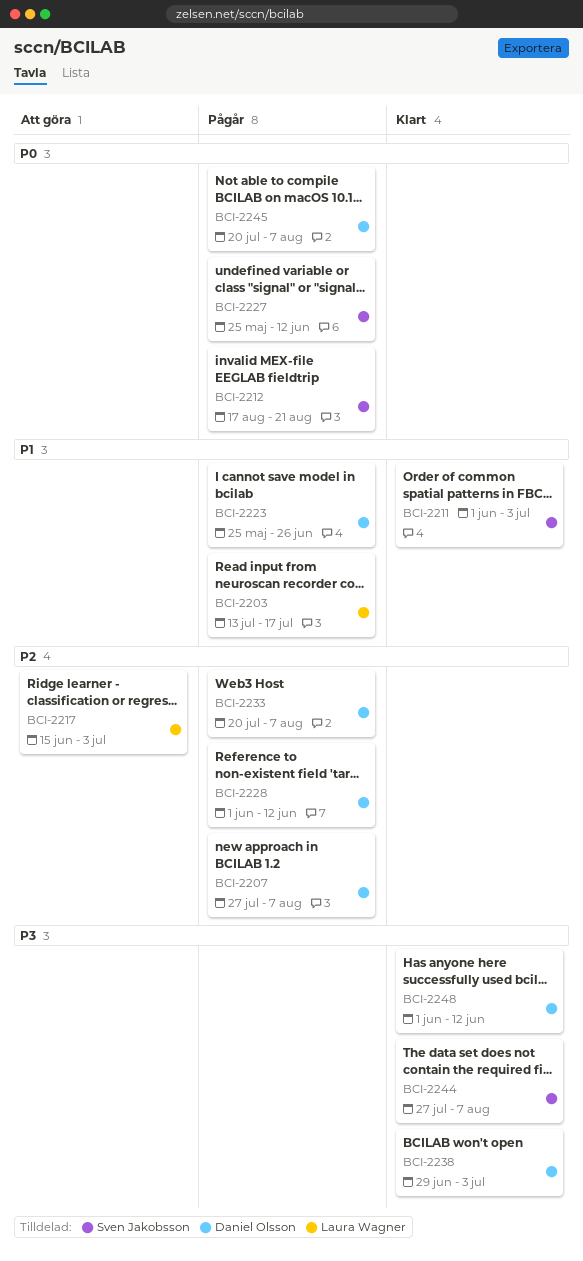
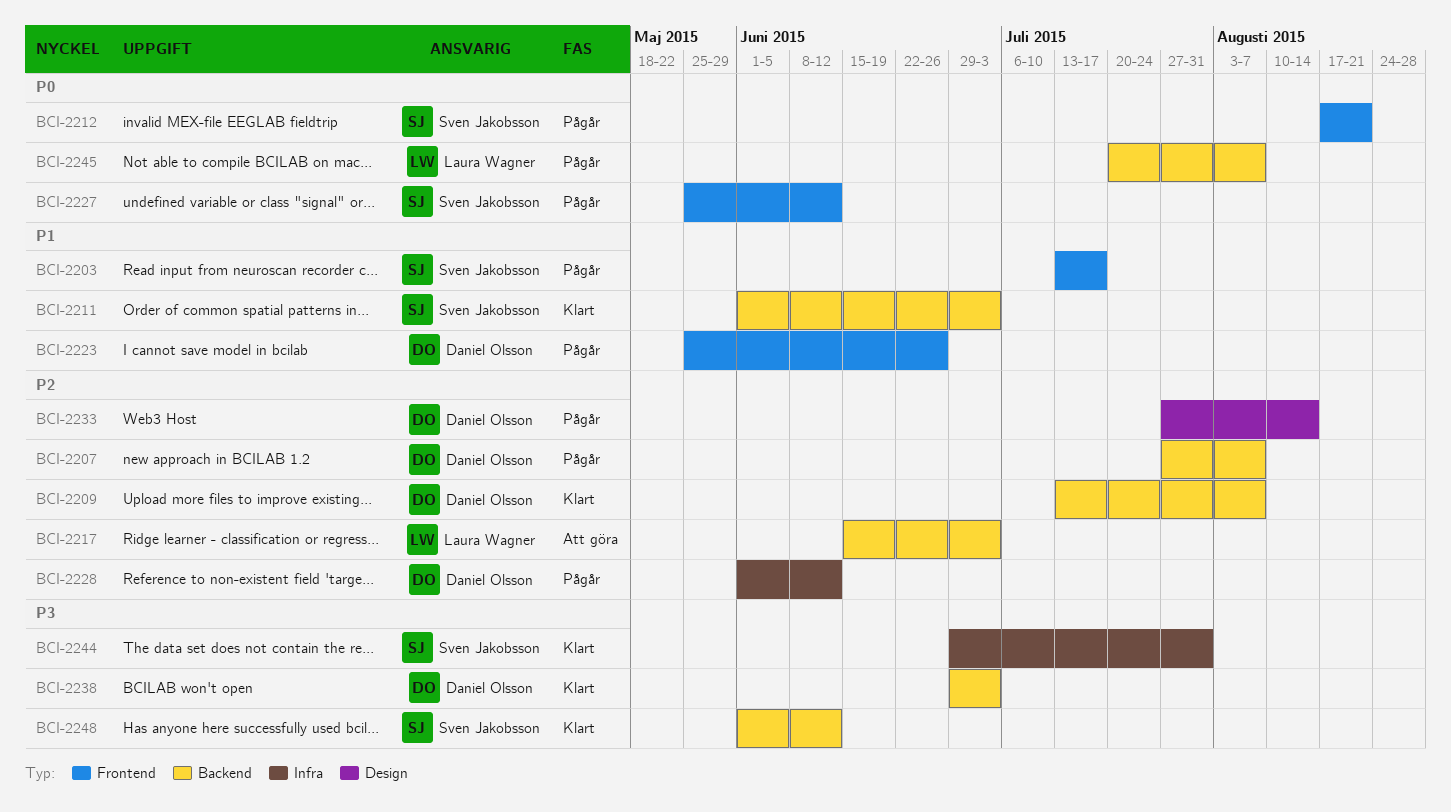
BCI-2203, owner: Laura Wagner -> Sven Jakobsson
BCI-2209: none -> present
BCI-2233, start: Jul 20 -> Jul 27
BCI-2233, due: Aug 7 -> Aug 14
BCI-2244, start: Jul 27 -> Jun 29
BCI-2244, due: Aug 7 -> Jul 31
BCI-2245, owner: Daniel Olsson -> Laura Wagner
BCI-2248, owner: Daniel Olsson -> Sven Jakobsson

